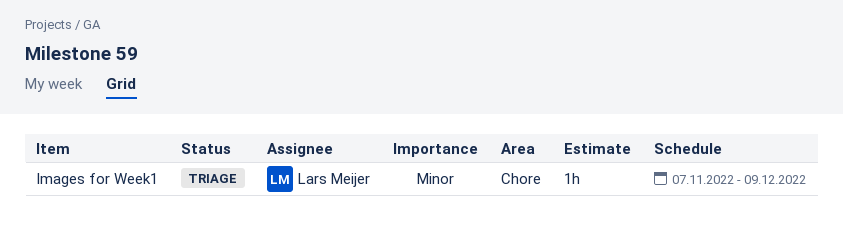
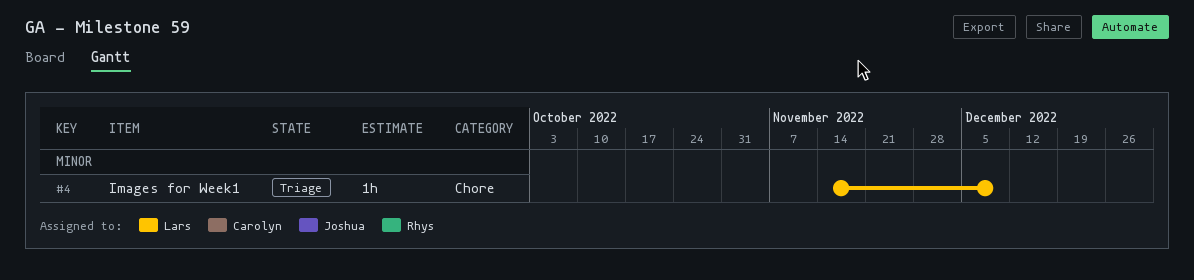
Images for Week1, start: Nov 7 -> Nov 14

